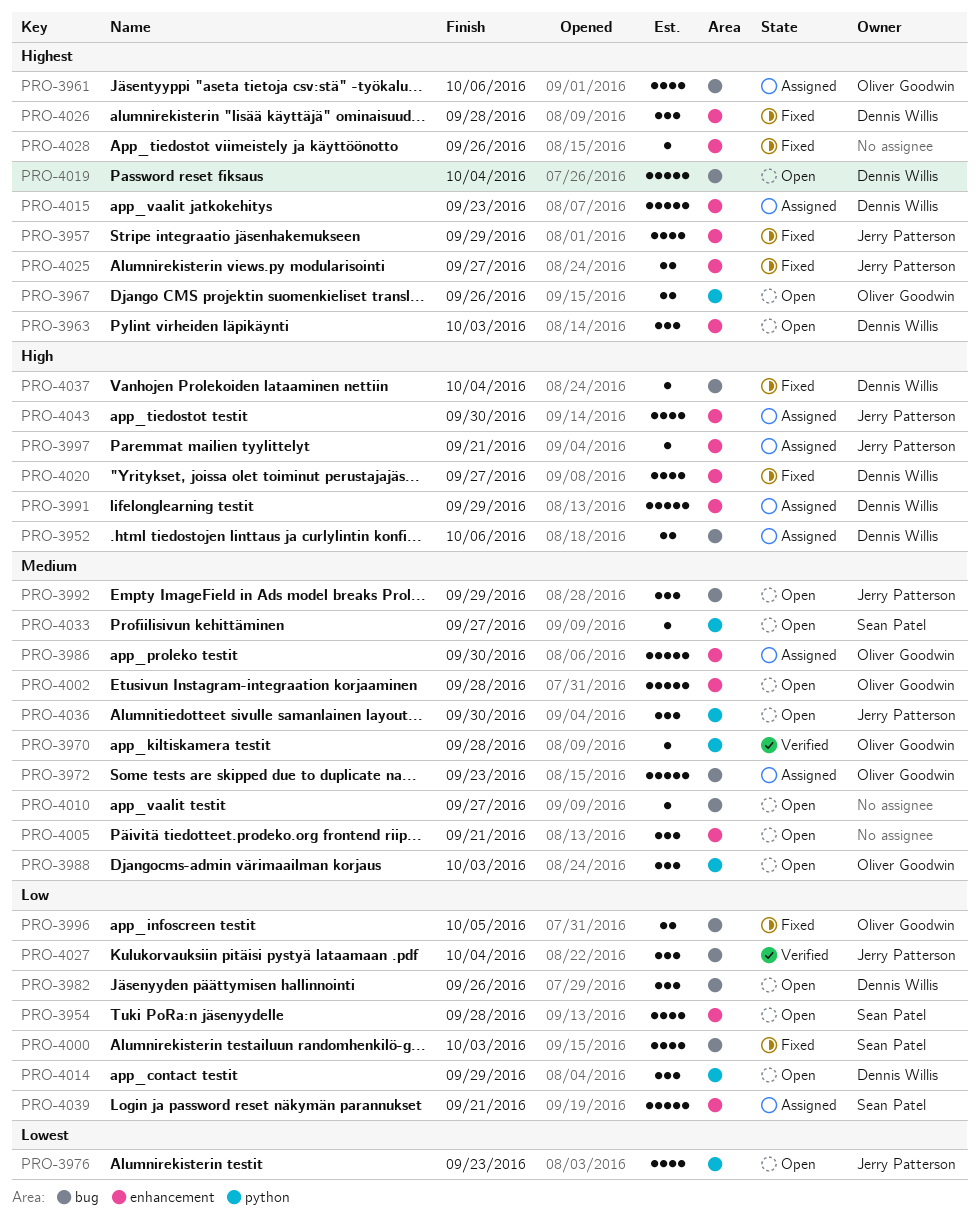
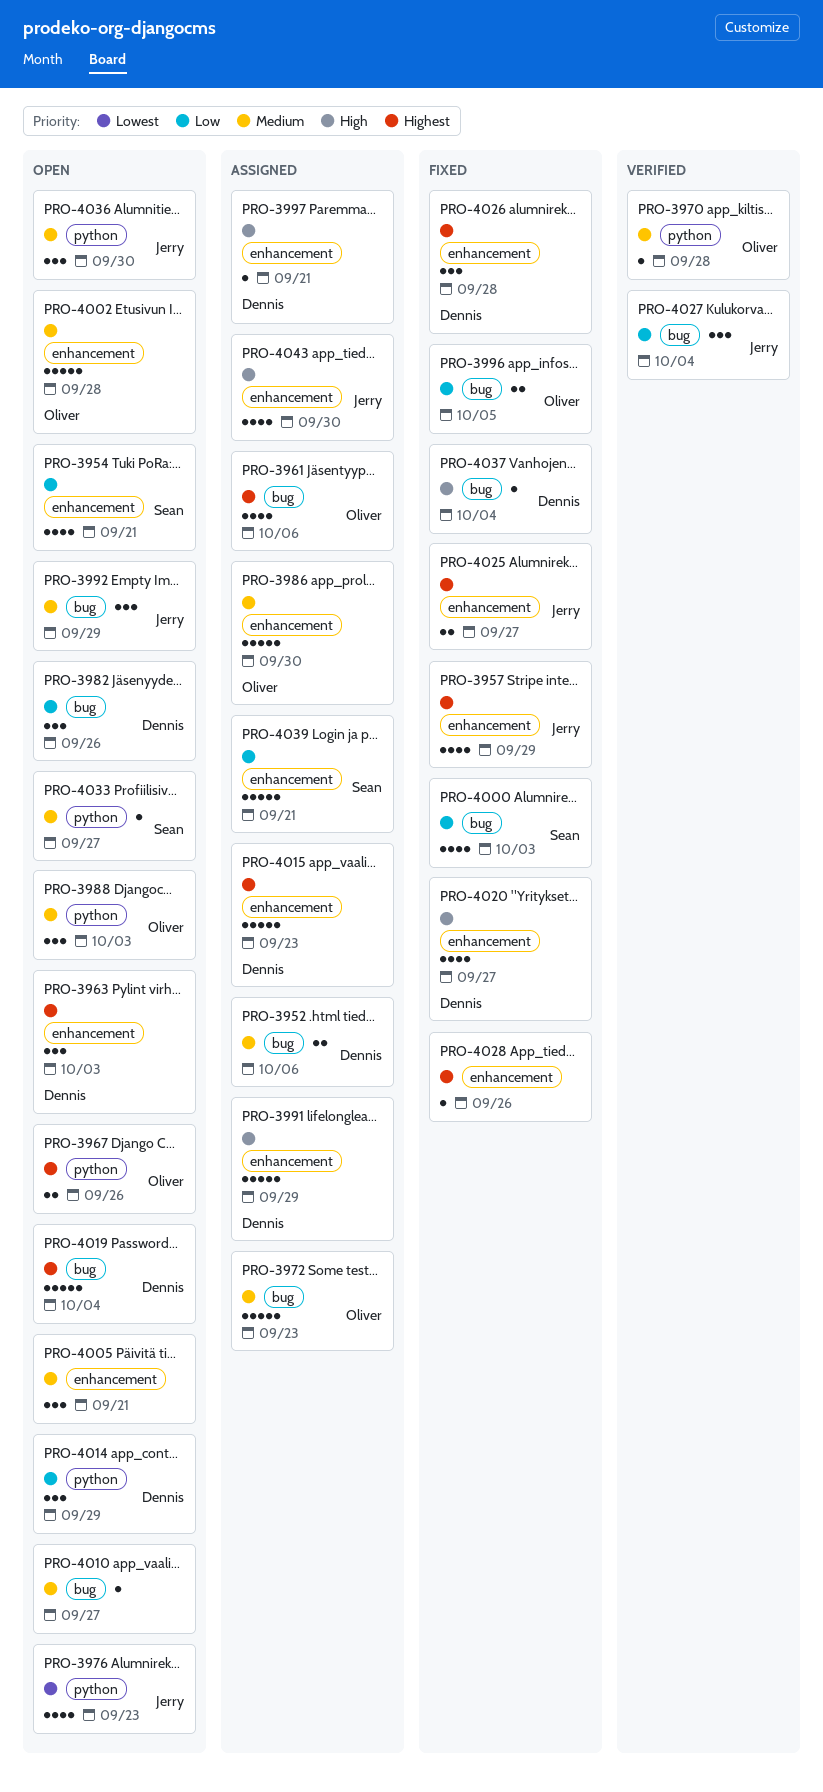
PRO-3952, priority: High -> Medium
PRO-3954, due: Sep 28 -> Sep 21
PRO-3997, owner: Jerry Patterson -> Dennis Willis

